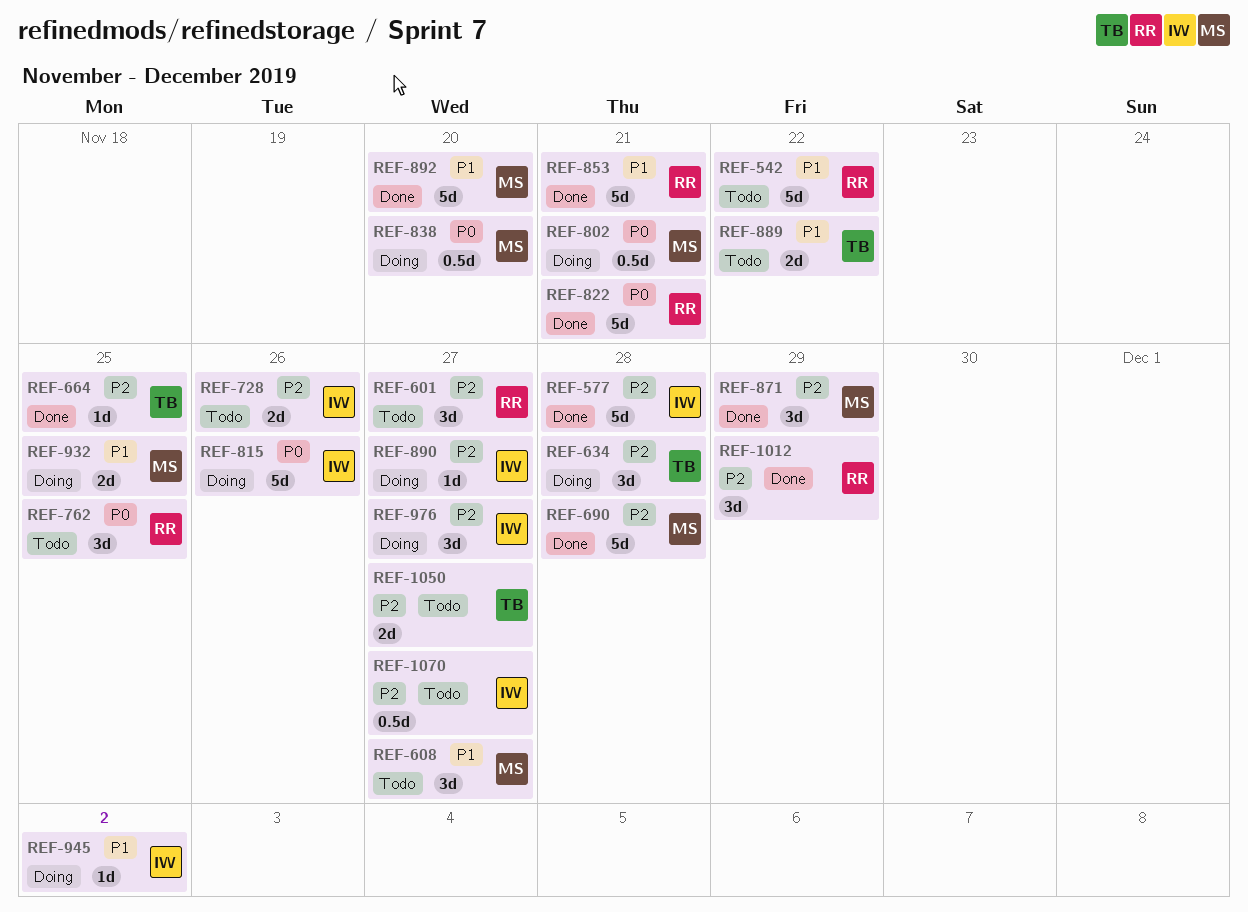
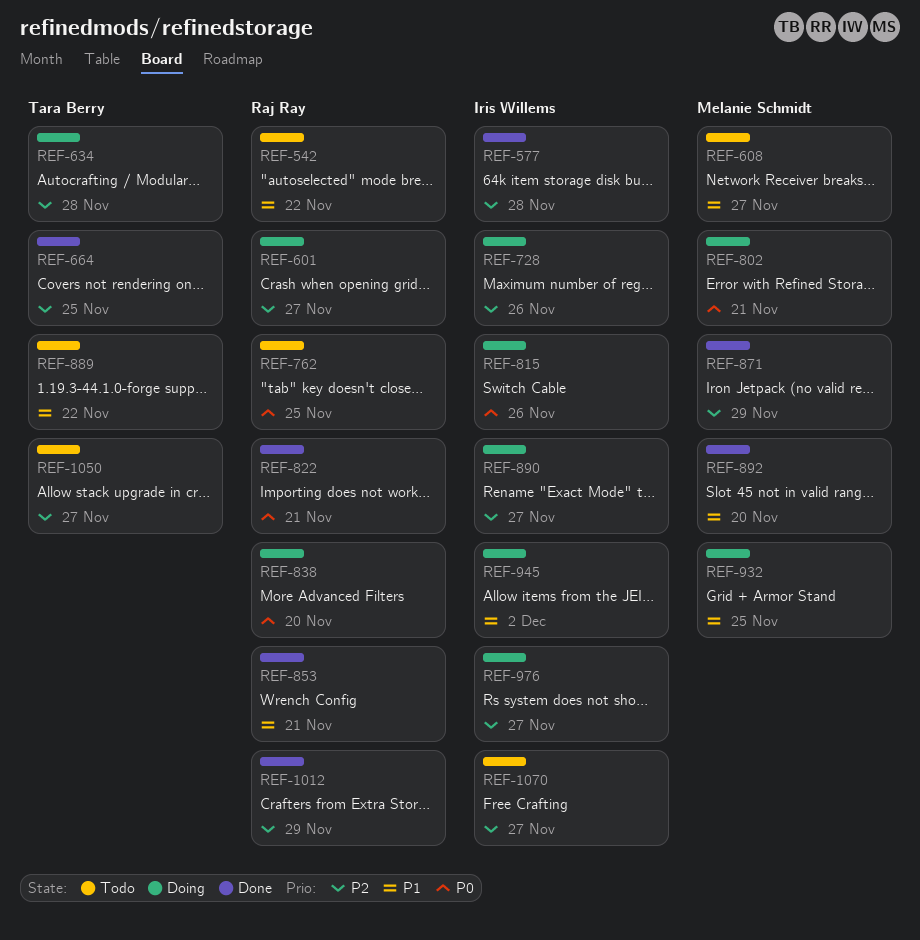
REF-601, status: Todo -> Doing
REF-690: present -> none
REF-728, status: Todo -> Doing
REF-838, owner: Melanie Schmidt -> Raj Ray

